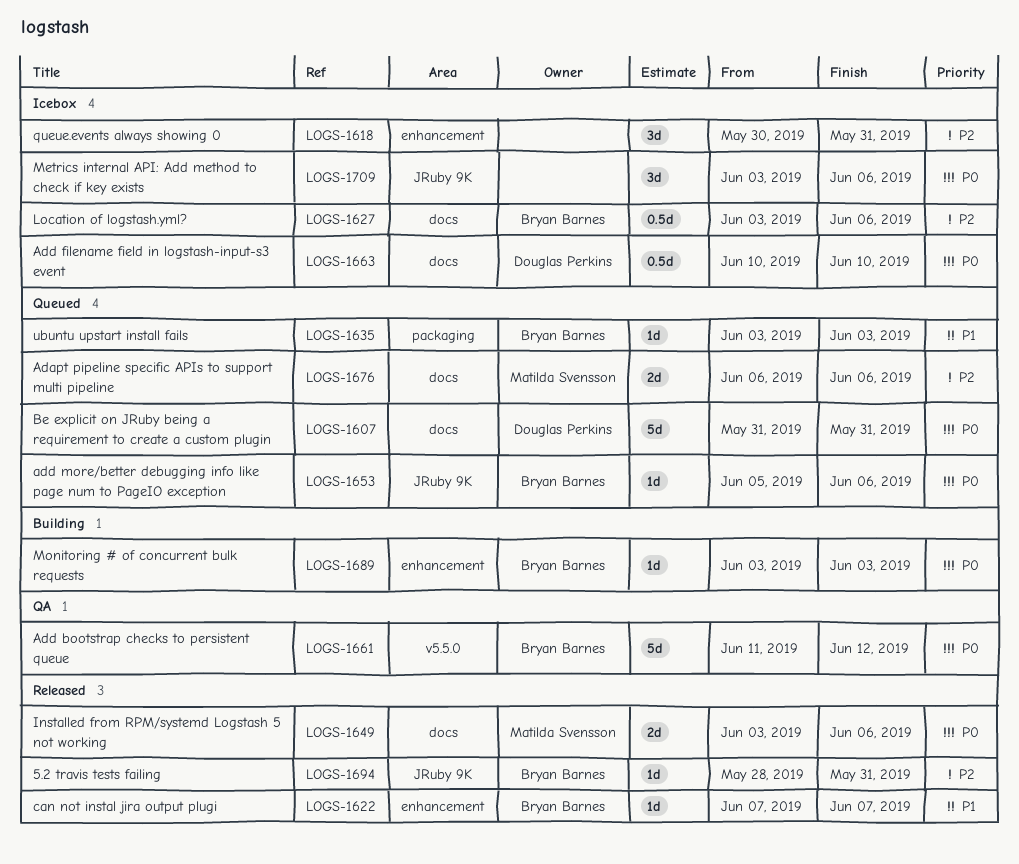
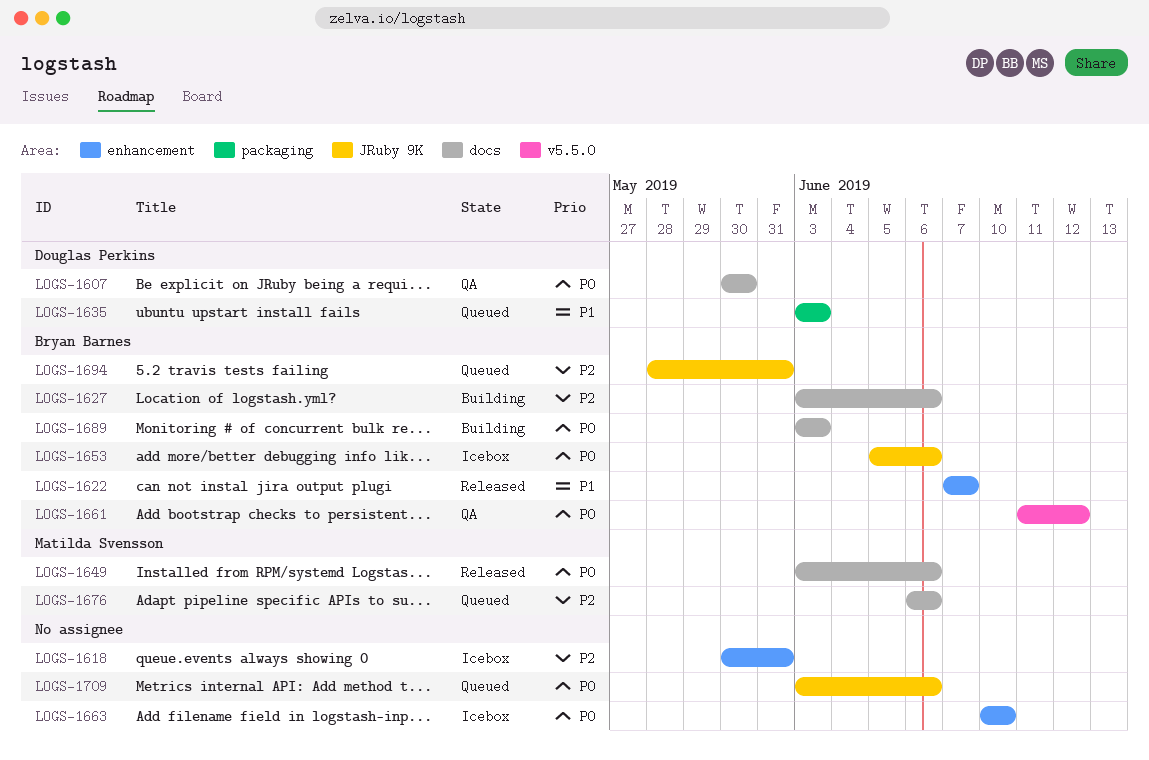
LOGS-1607, status: Queued -> QA
LOGS-1607, start: May 31 -> May 30
LOGS-1607, due: May 31 -> May 30
LOGS-1627, status: Icebox -> Building
LOGS-1635, owner: Bryan Barnes -> Douglas Perkins
LOGS-1653, status: Queued -> Icebox
LOGS-1663, owner: Douglas Perkins -> none
LOGS-1663, label: docs -> enhancement
LOGS-1689, label: enhancement -> docs
LOGS-1694, status: Released -> Queued
LOGS-1709, status: Icebox -> Queued

